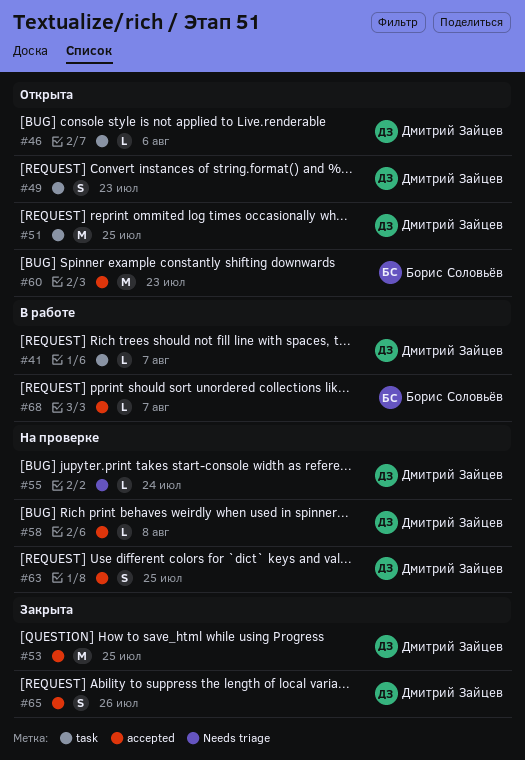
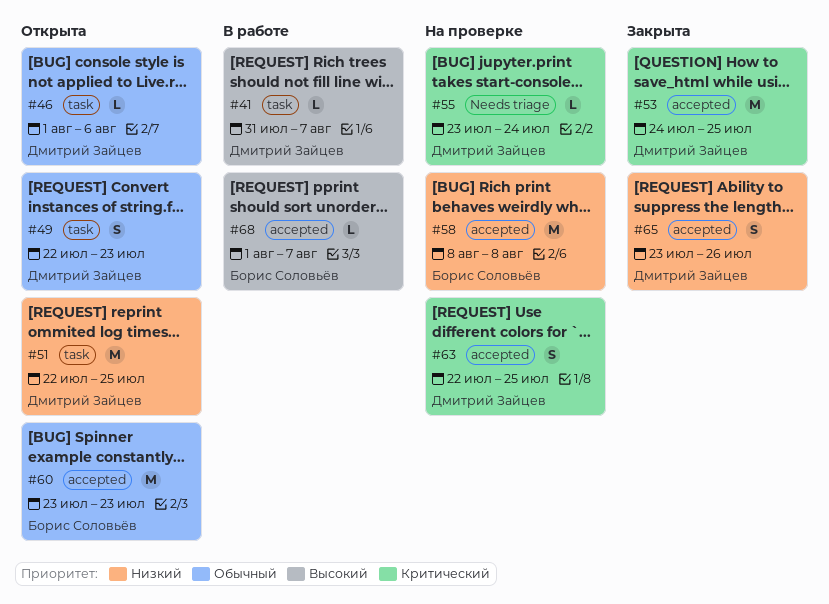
#58, owner: Дмитрий Зайцев -> Борис Соловьёв
#58, estimate: L -> M

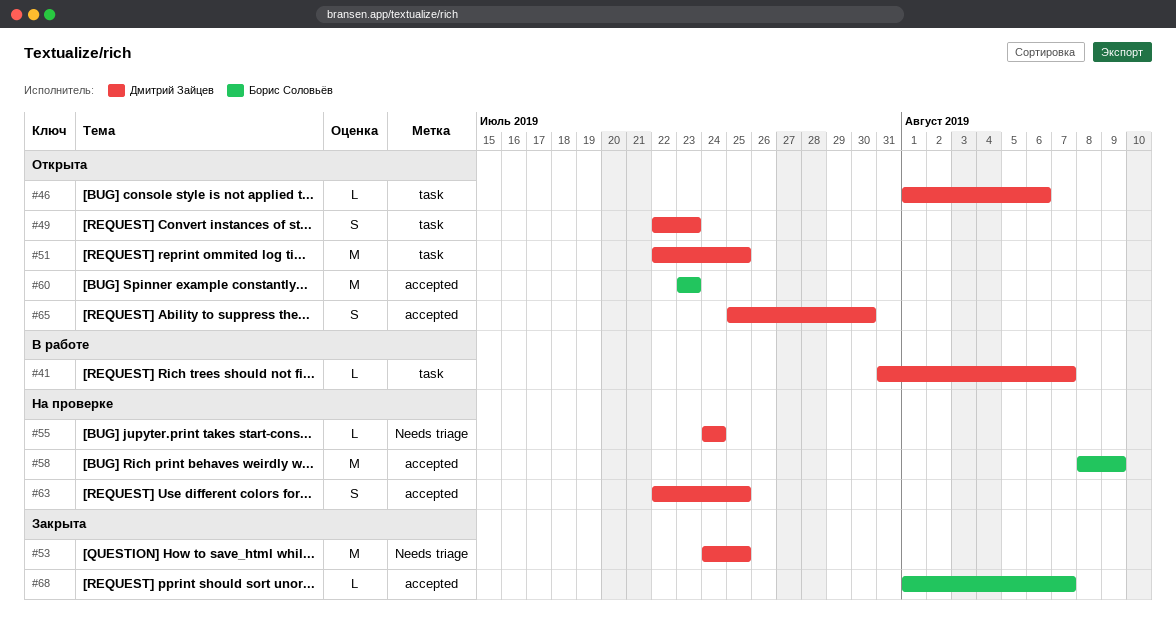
#53, label: accepted -> Needs triage
#55, start: Jul 23 -> Jul 24
#58, due: Aug 8 -> Aug 9
#65, status: Закрыта -> Открыта
#65, start: Jul 23 -> Jul 25
#65, due: Jul 26 -> Jul 30
#68, status: В работе -> Закрыта

